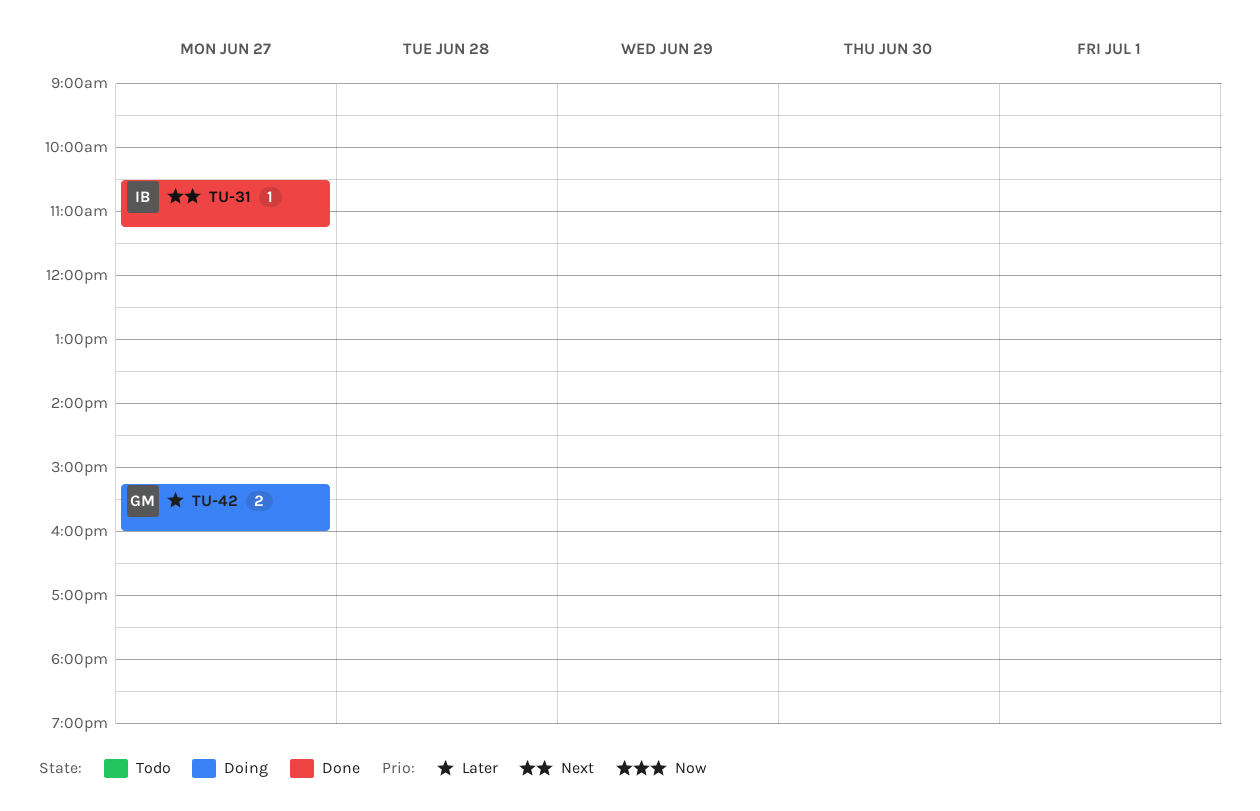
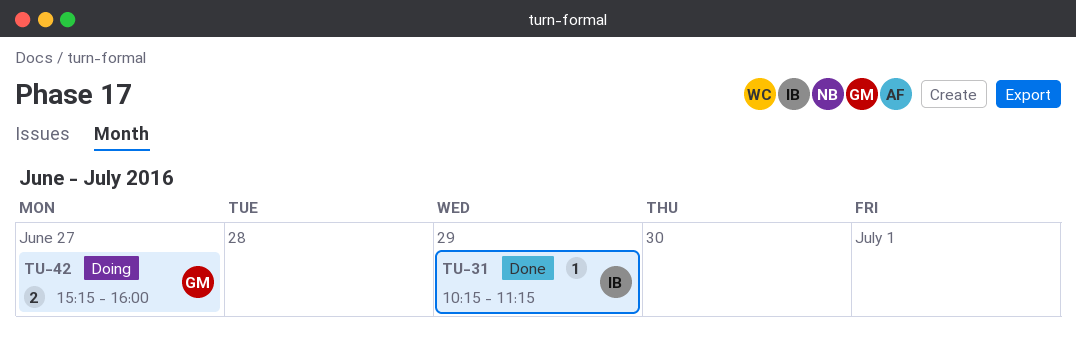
TU-31, day: Jun 27 -> Jun 29
TU-31, begins: 10:30 -> 10:15

